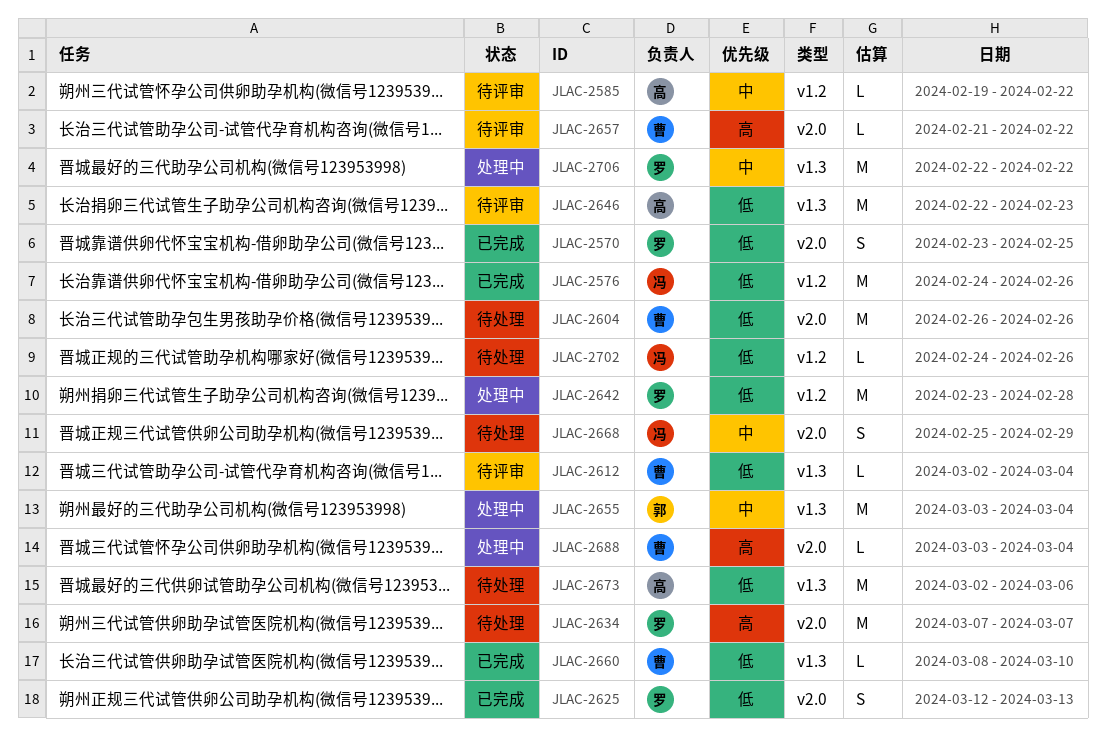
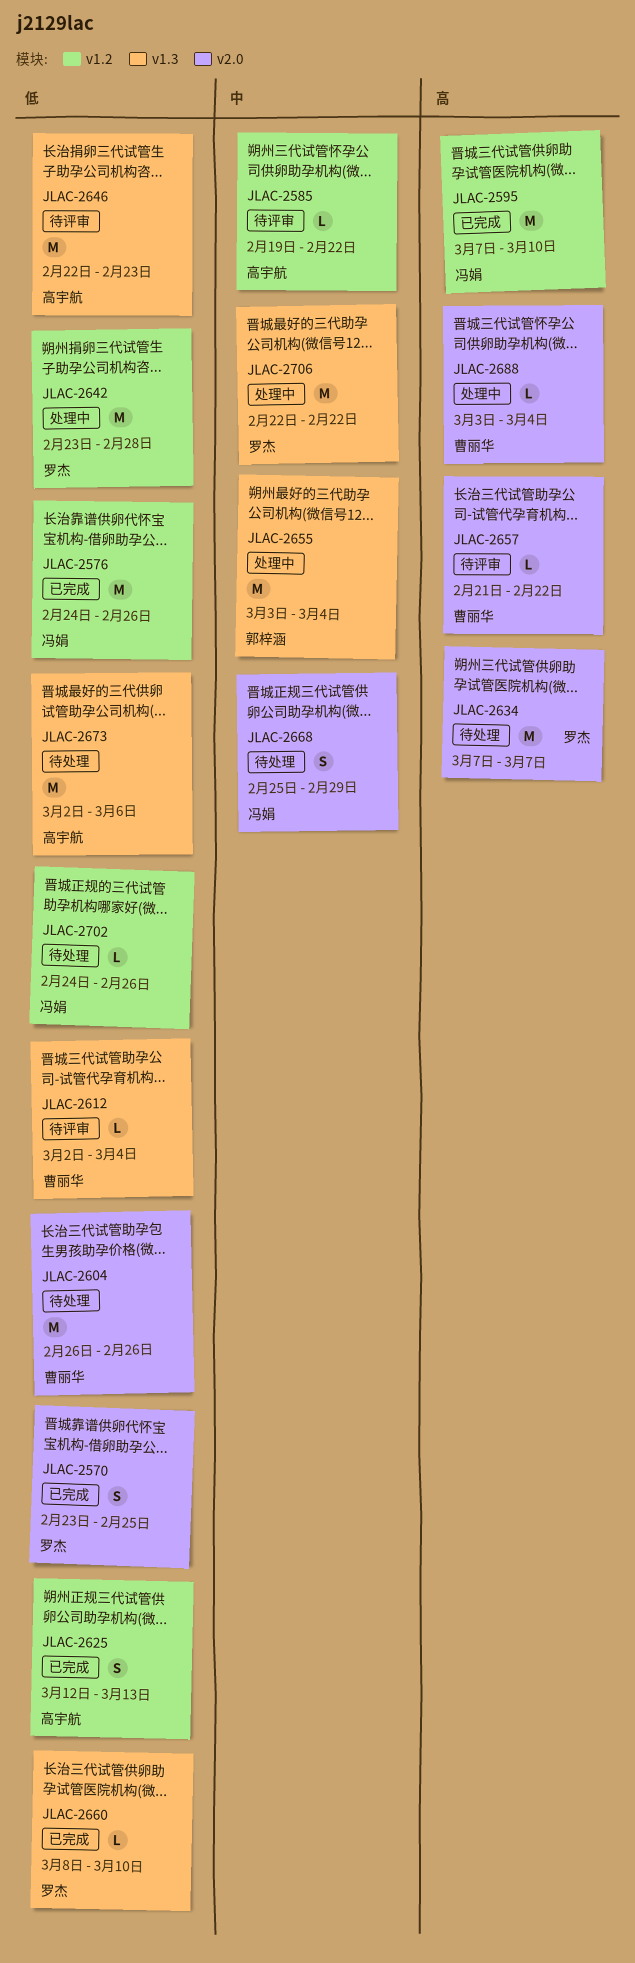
JLAC-2595: none -> present
JLAC-2625, owner: 罗杰 -> 高宇航
JLAC-2625, label: v2.0 -> v1.2
JLAC-2660, owner: 曹丽华 -> 罗杰

